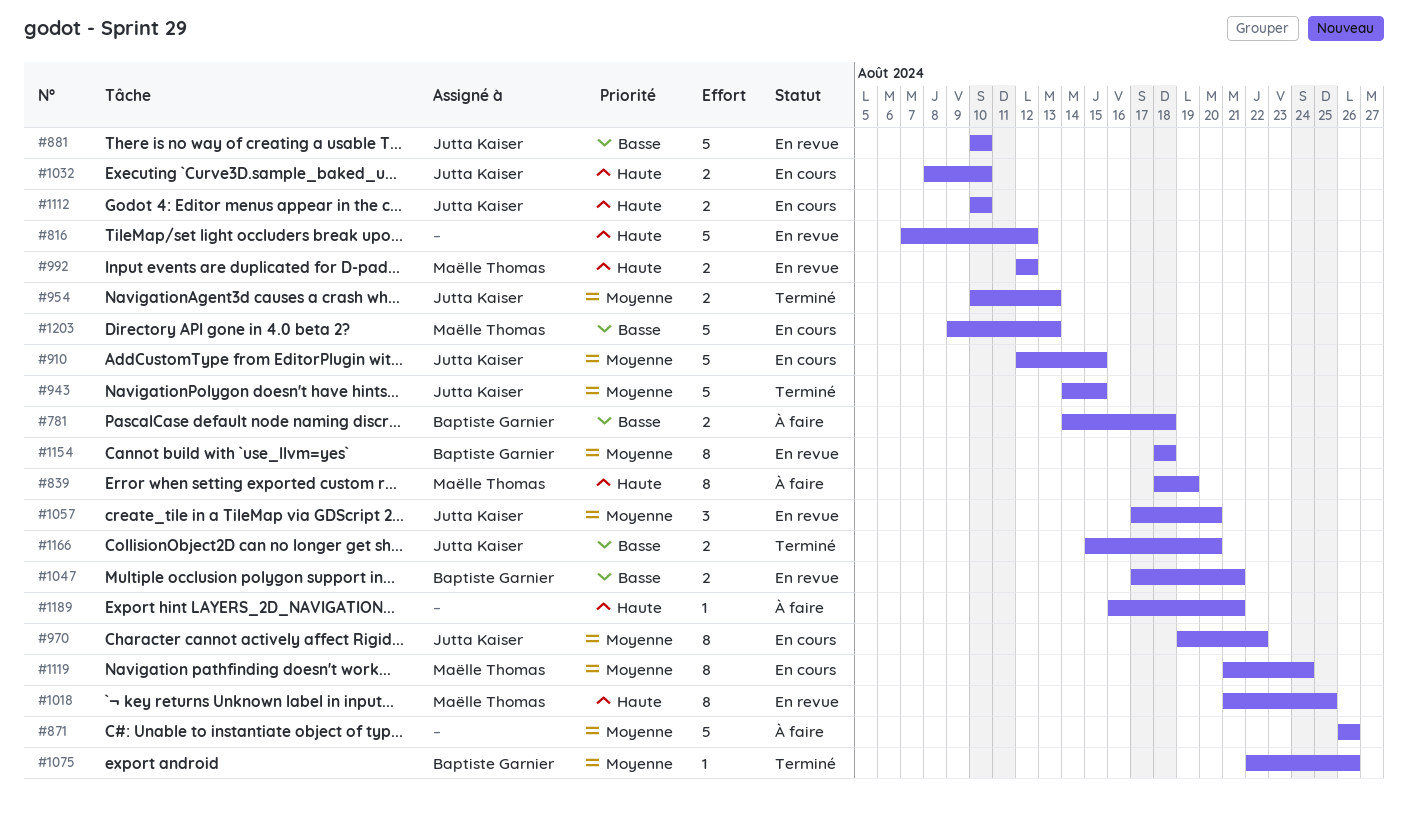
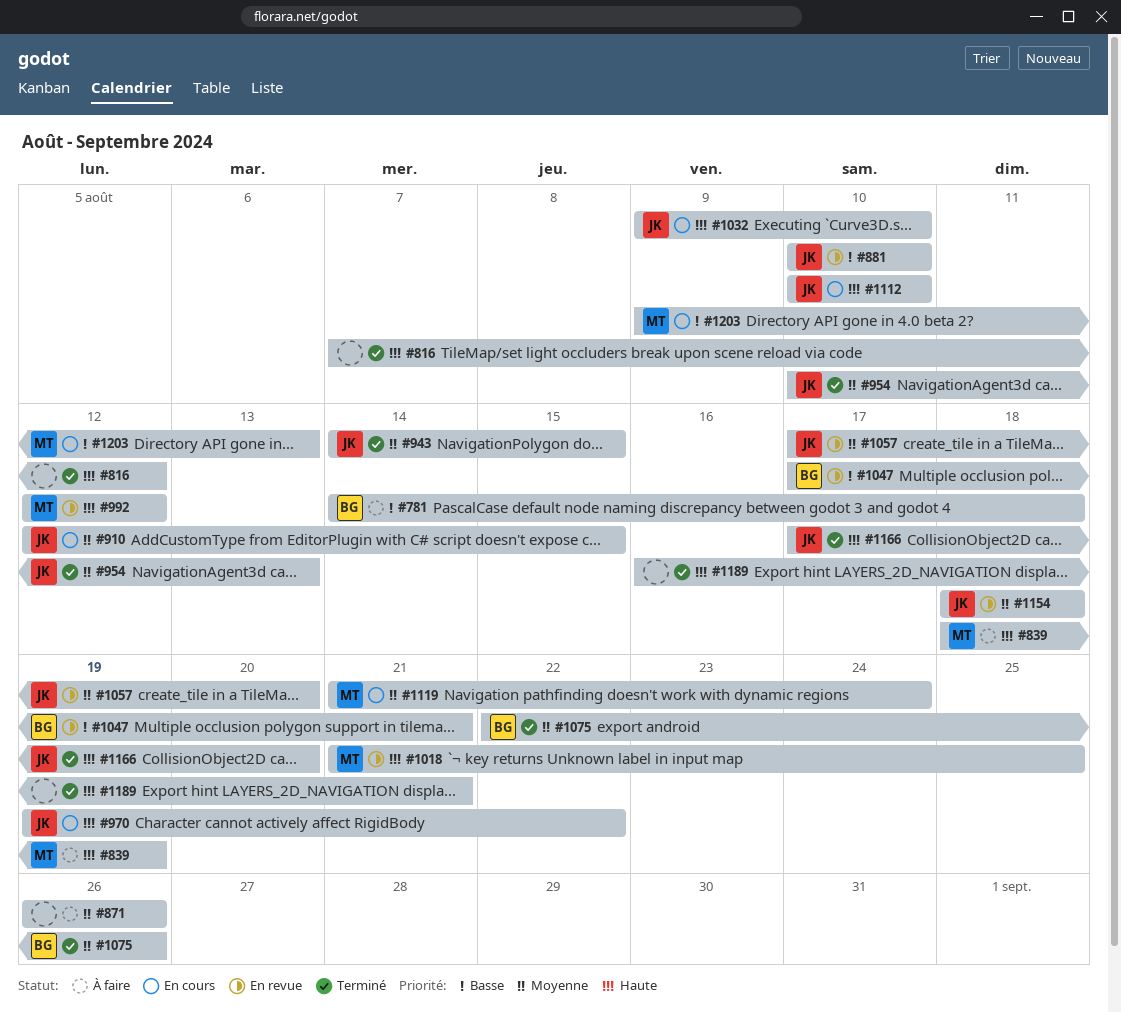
#816, status: En revue -> Terminé
#970, priority: Moyenne -> Haute
#1032, start: Aug 8 -> Aug 9
#1154, owner: Baptiste Garnier -> Jutta Kaiser
#1166, priority: Basse -> Haute
#1166, start: Aug 15 -> Aug 17
#1189, status: À faire -> Terminé

